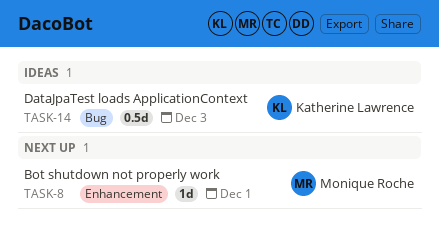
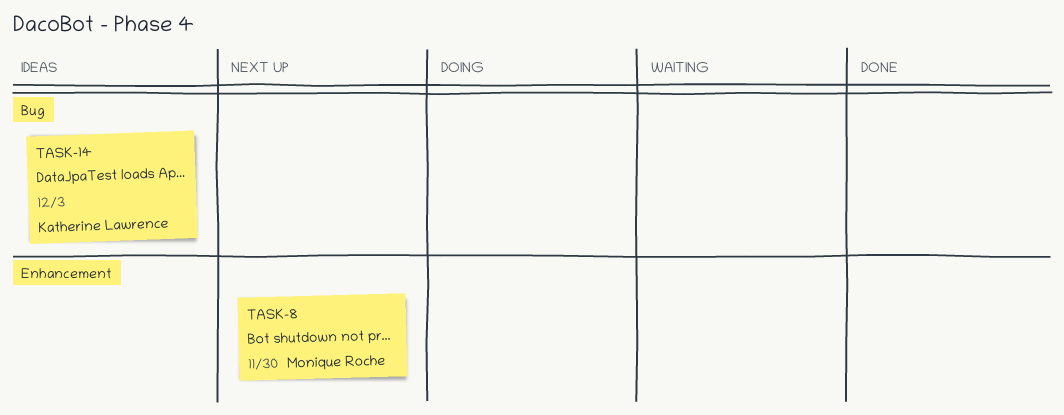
TASK-8, due: Dec 1 -> Nov 30

